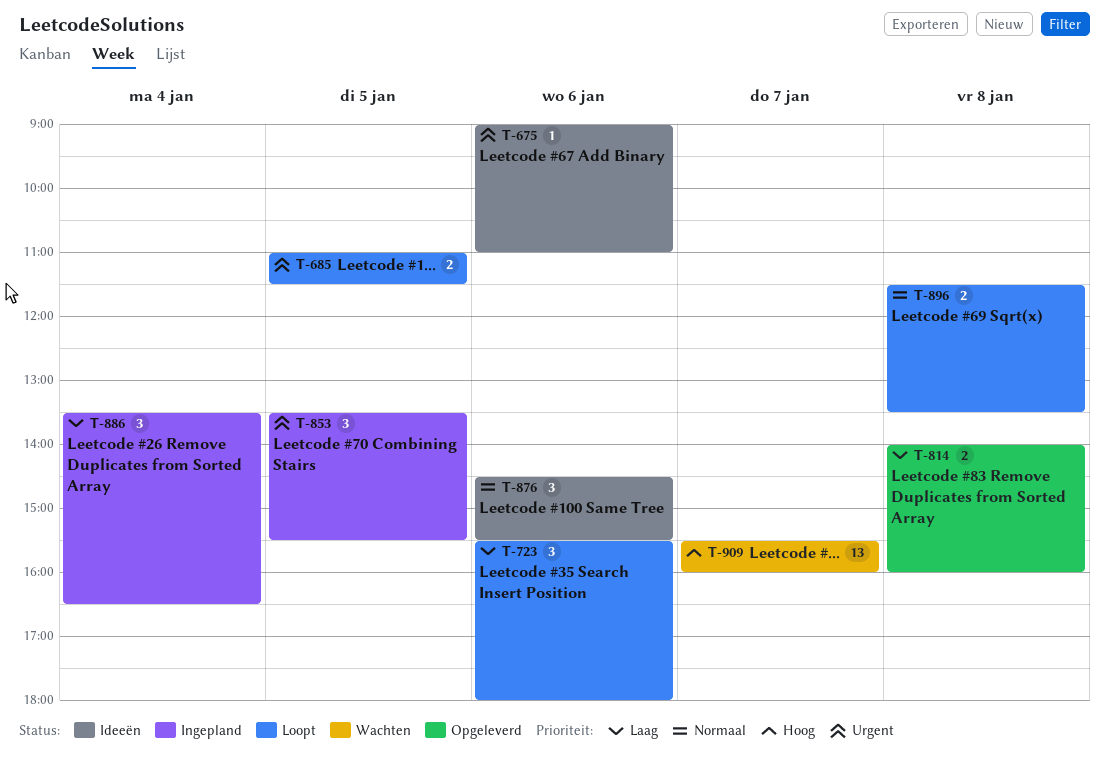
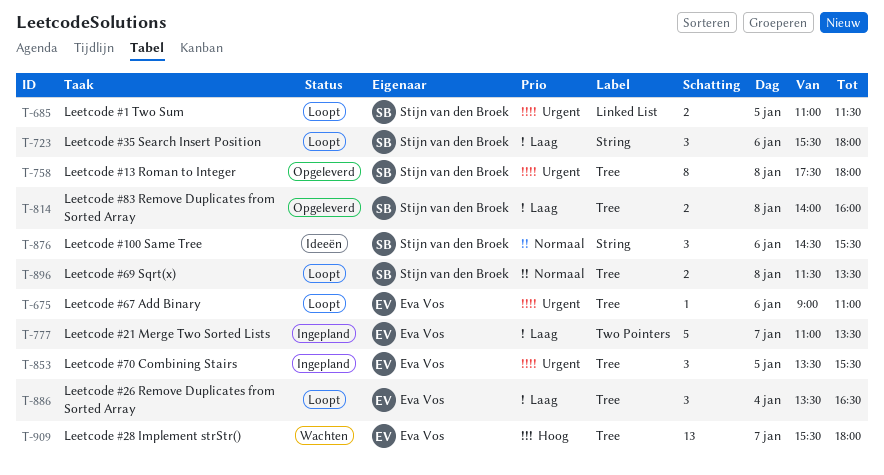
T-675, status: Ideeën -> Loopt
T-758: none -> present
T-777: none -> present
T-886, status: Ingepland -> Loopt
T-909, ends: 16:00 -> 18:00

